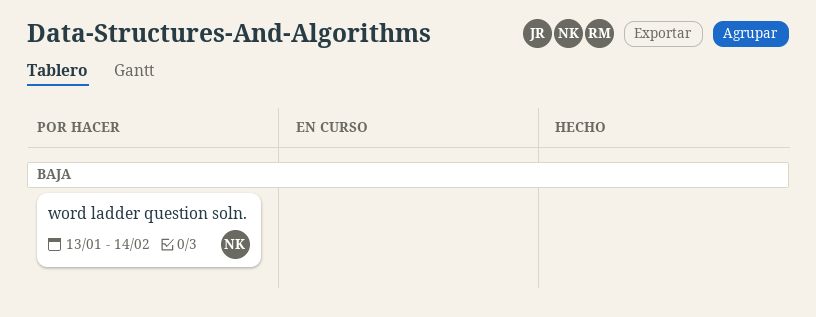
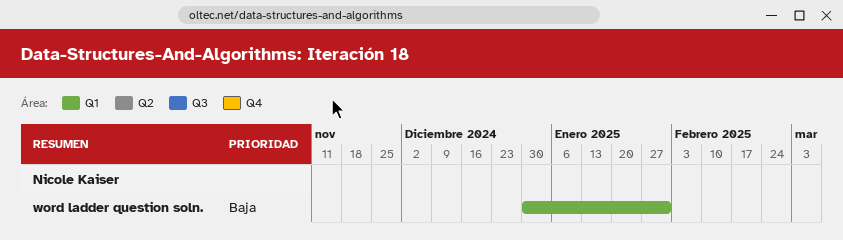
word ladder question soln., start: Jan 13 -> Dec 30
word ladder question soln., due: Feb 14 -> Jan 31

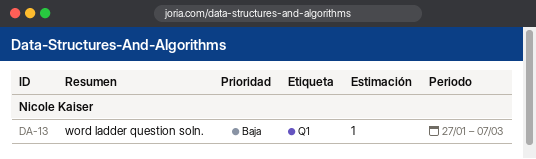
word ladder question soln., start: Dec 30 -> Jan 27
word ladder question soln., due: Jan 31 -> Mar 7

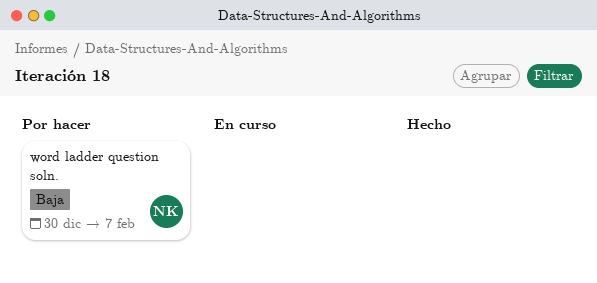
word ladder question soln., start: Jan 27 -> Dec 30
word ladder question soln., due: Mar 7 -> Feb 7

